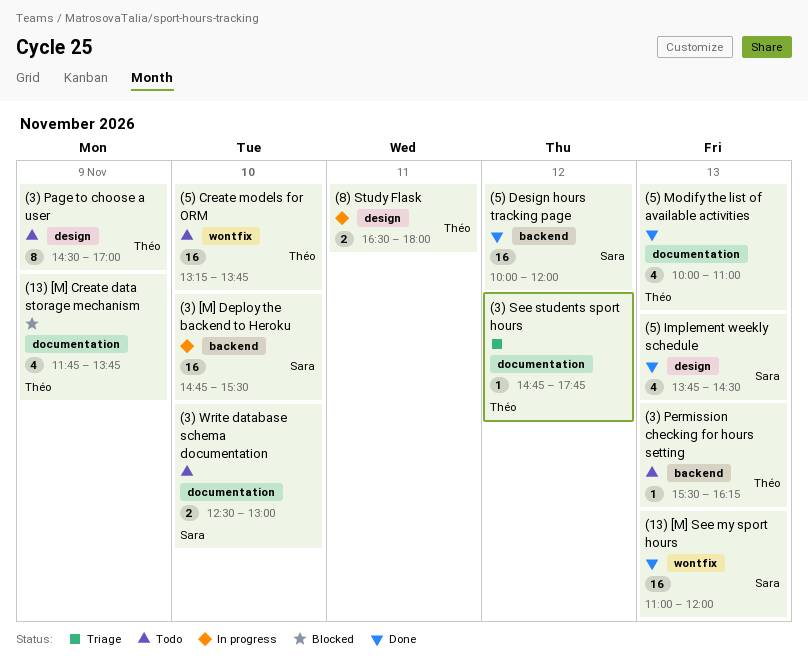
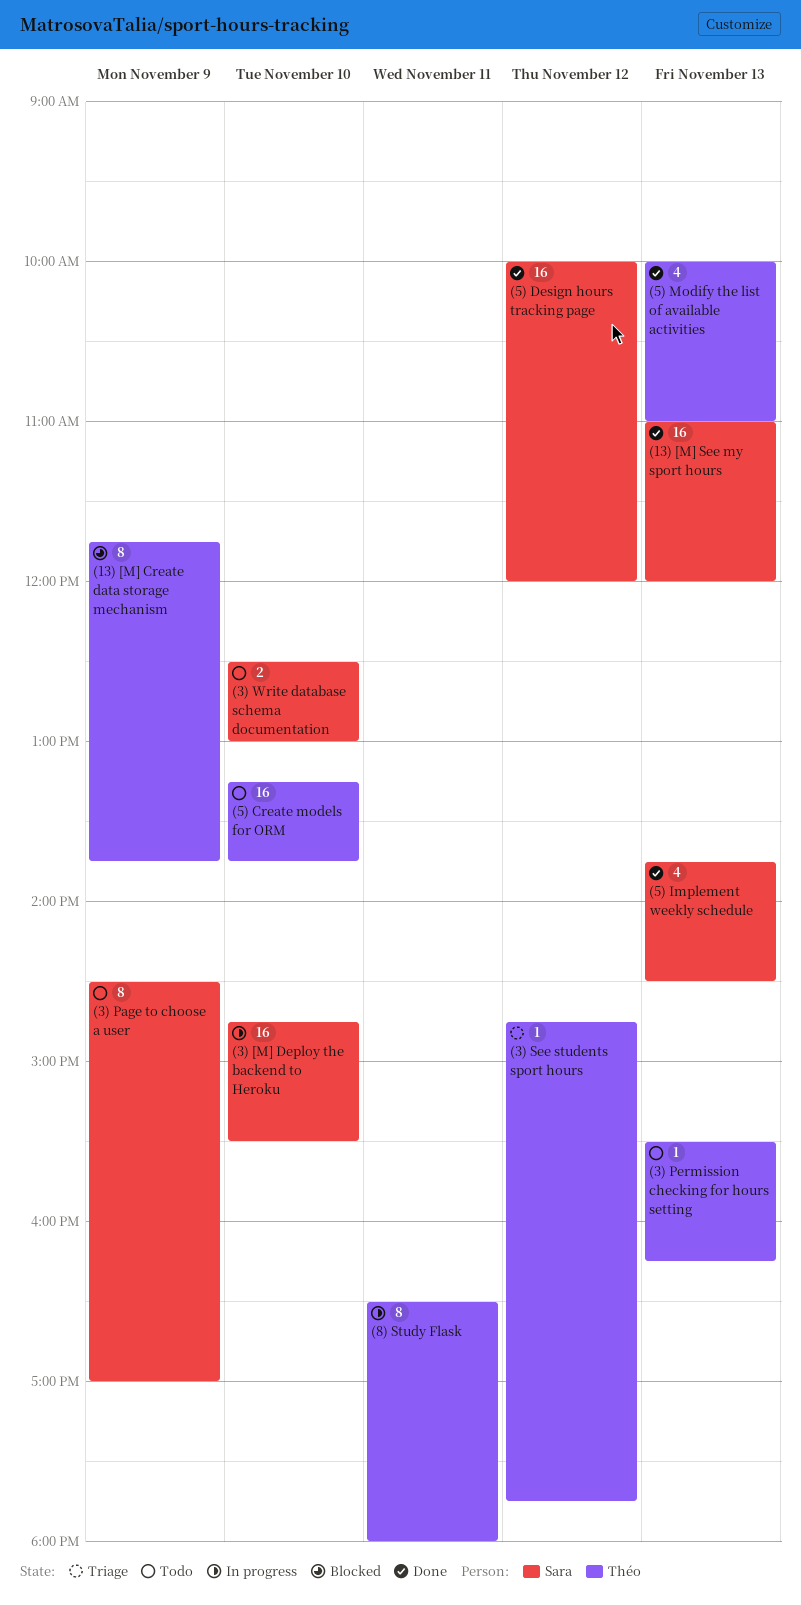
(13) [M] Create data storage mechanism, estimate: 4 -> 8
(3) Page to choose a user, owner: Théo -> Sara
(8) Study Flask, estimate: 2 -> 8

